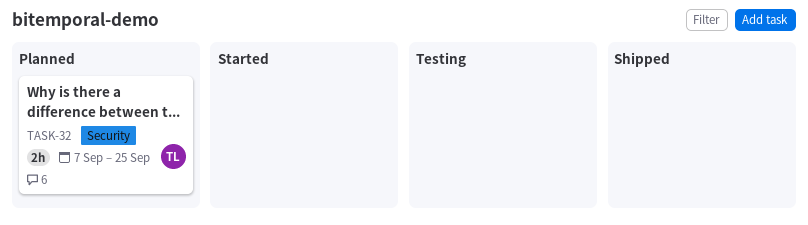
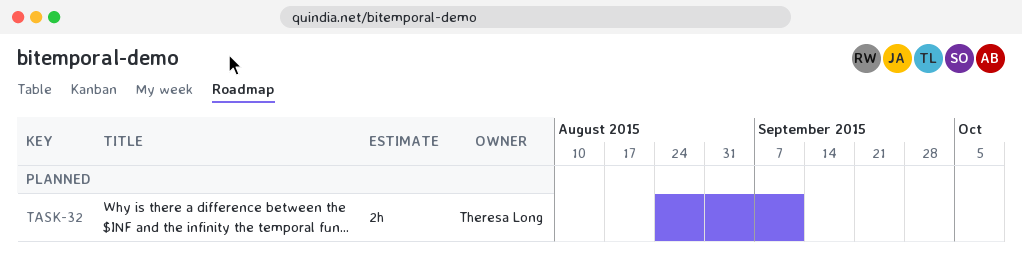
TASK-32, start: Sep 7 -> Aug 24
TASK-32, due: Sep 25 -> Sep 11

